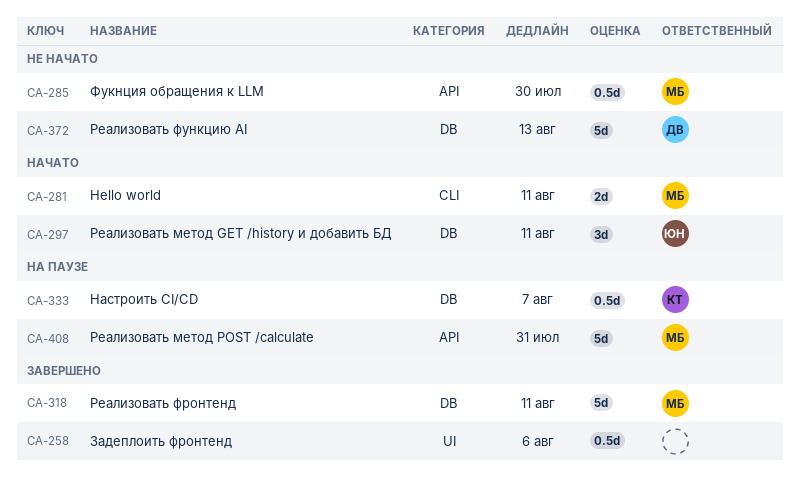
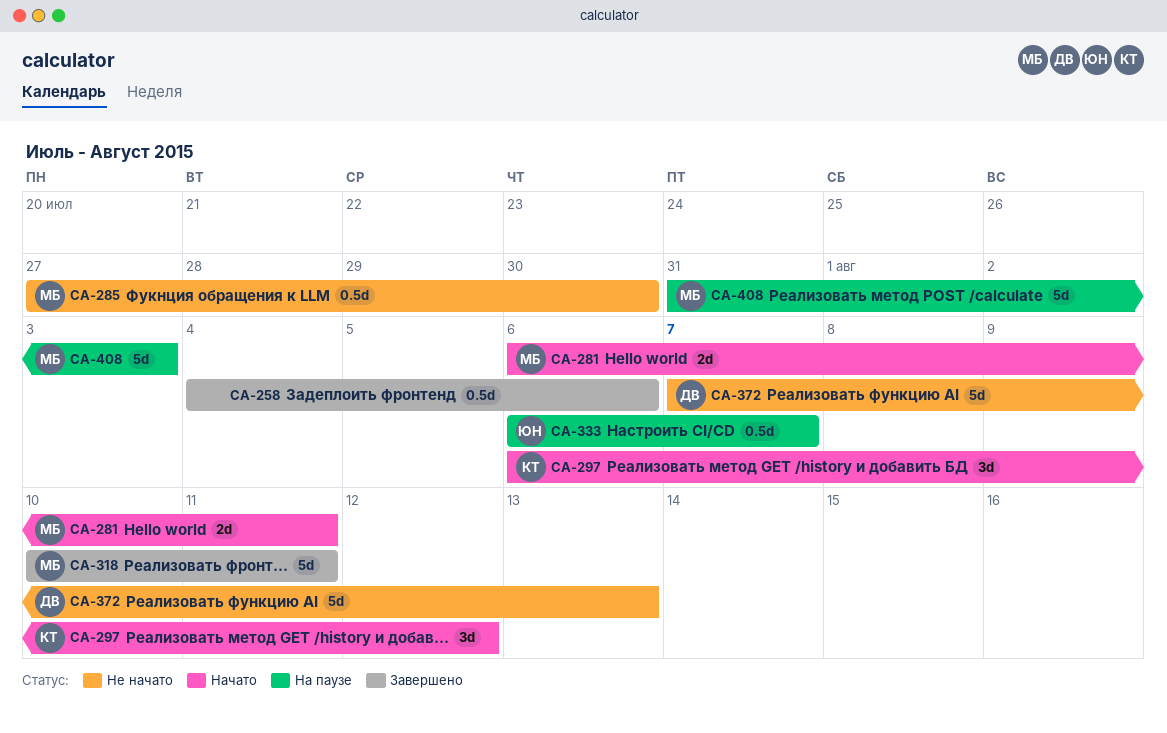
CA-297, owner: ЮН -> КТ
CA-297, due: Aug 11 -> Aug 12
CA-333, owner: КТ -> ЮН
CA-408, due: Jul 31 -> Aug 3

